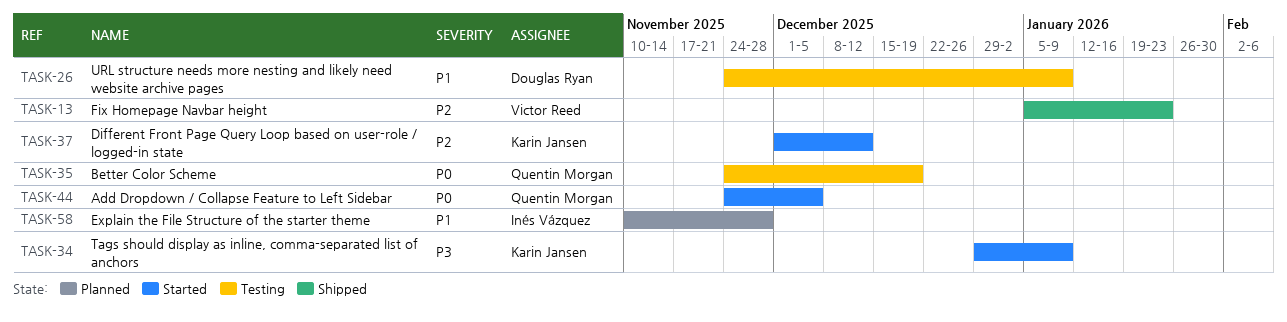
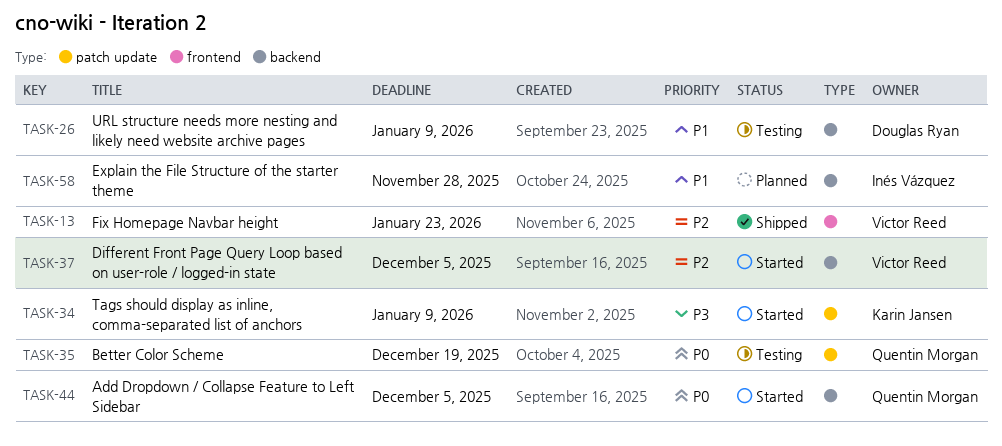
TASK-37, owner: Karin Jansen -> Victor Reed
TASK-37, due: Dec 12 -> Dec 5

